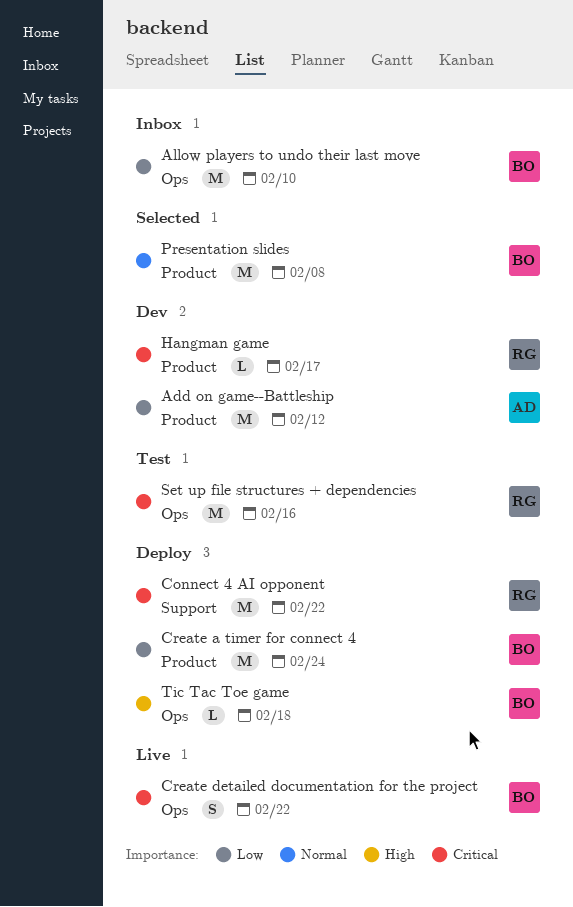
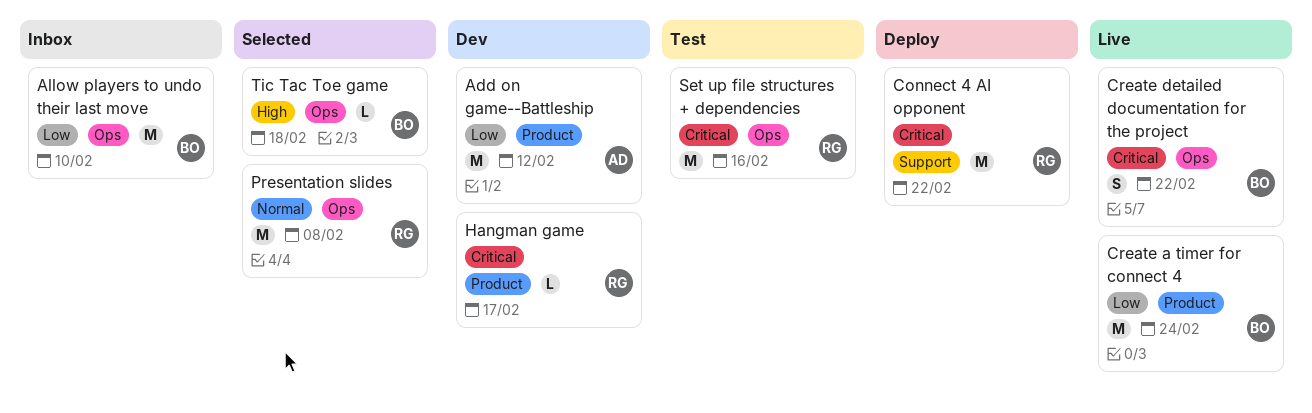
Create a timer for connect 4, status: Deploy -> Live
Presentation slides, owner: BO -> RG
Presentation slides, label: Product -> Ops
Tic Tac Toe game, status: Deploy -> Selected

